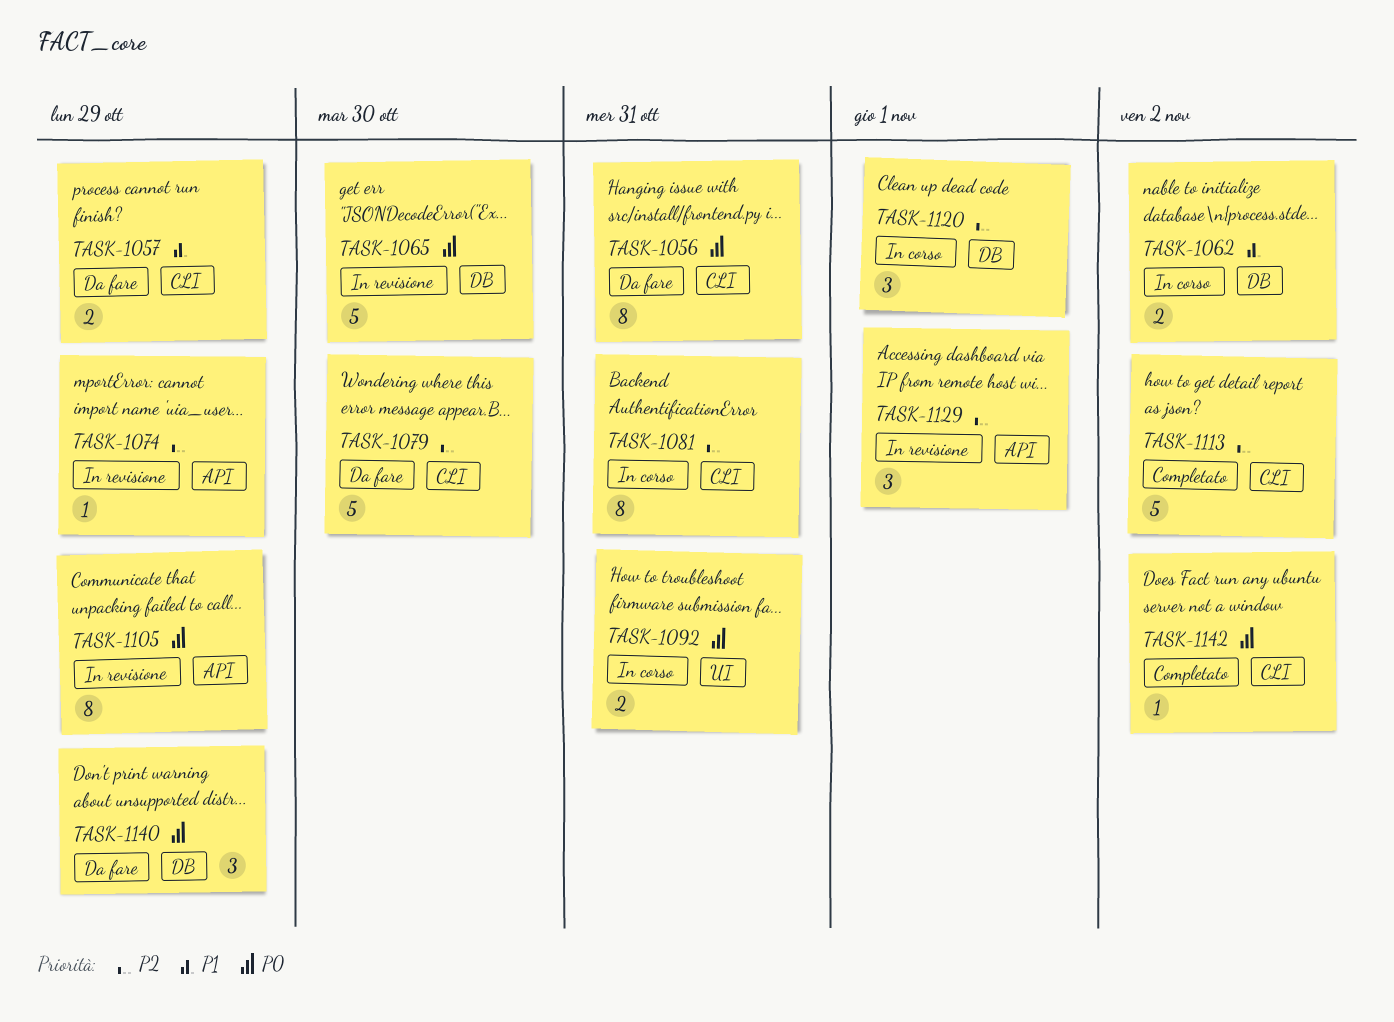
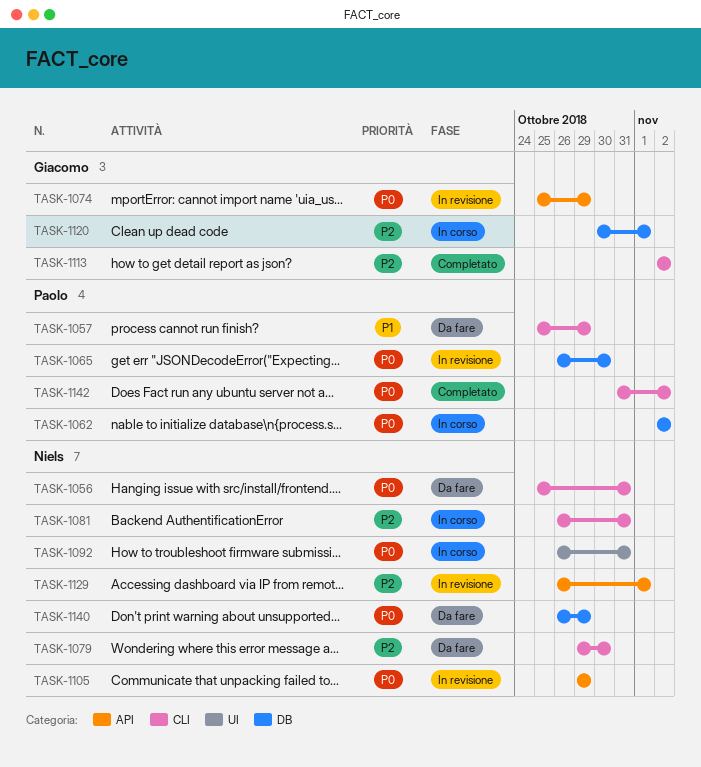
TASK-1062, priority: P1 -> P0
TASK-1074, priority: P2 -> P0

